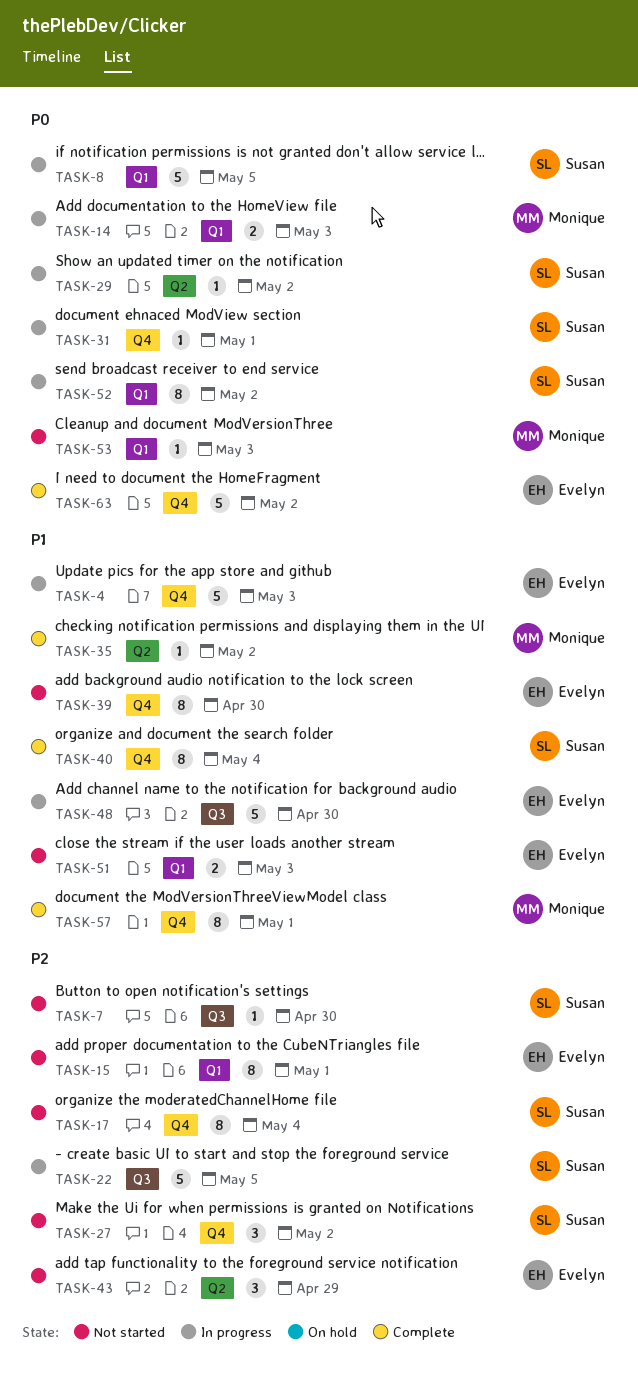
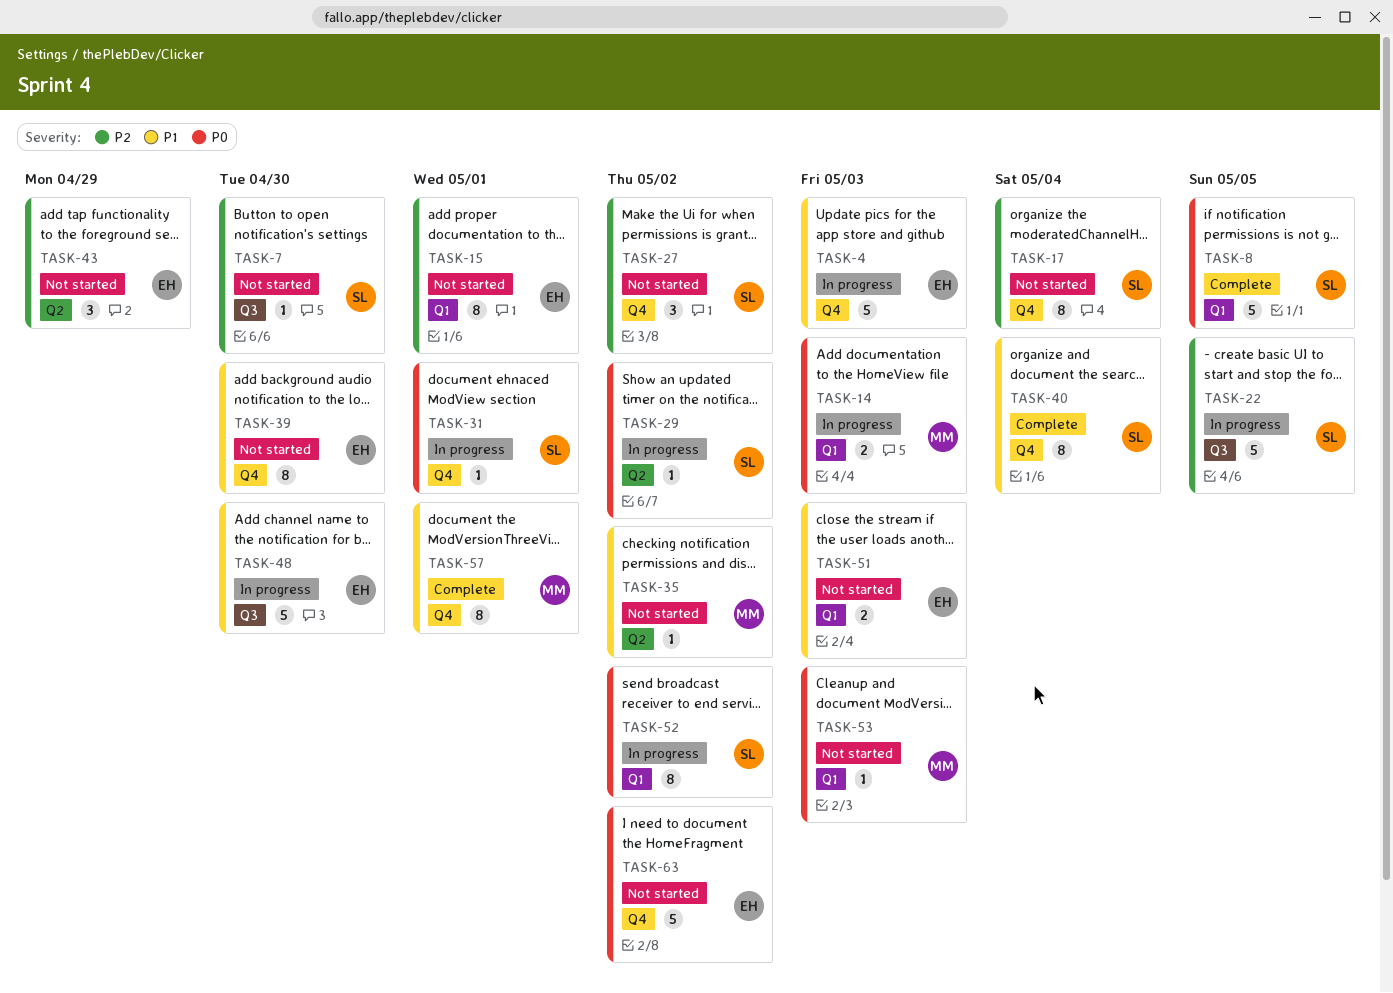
TASK-8, status: In progress -> Complete
TASK-35, status: Complete -> Not started
TASK-63, status: Complete -> Not started

